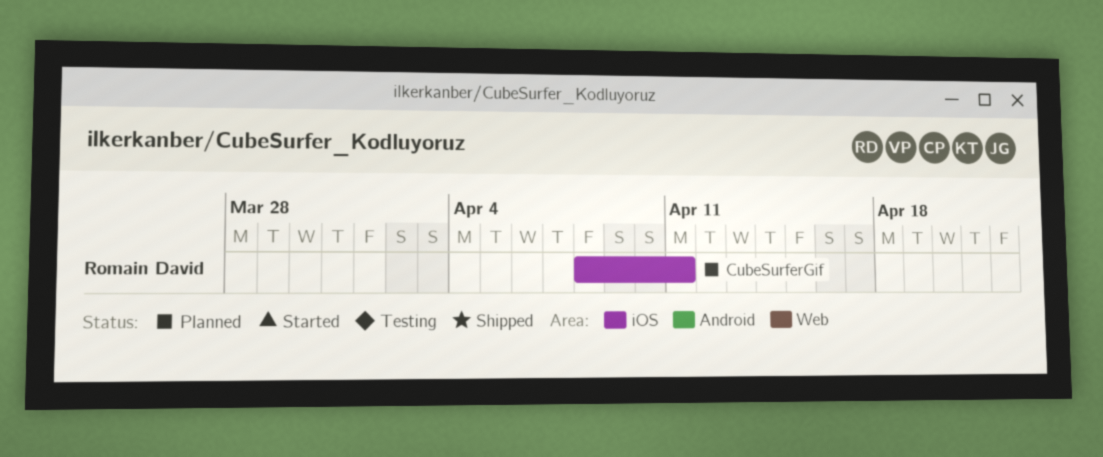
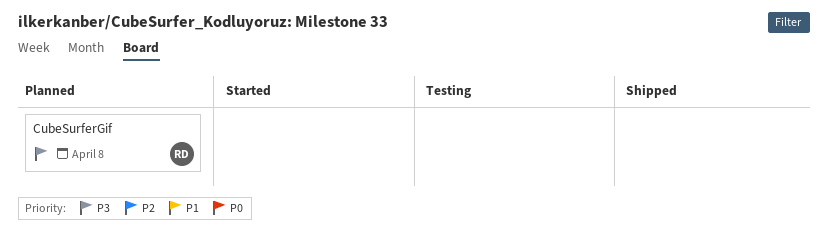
CubeSurferGif, due: Apr 11 -> Apr 8

